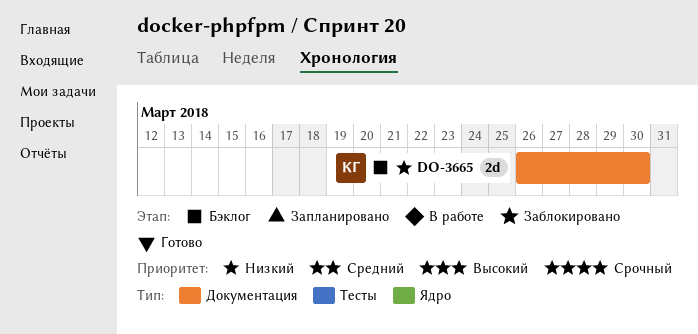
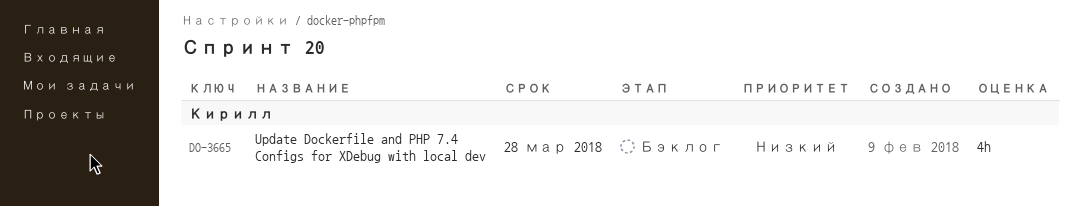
DO-3665, estimate: 2d -> 4h
DO-3665, due: Mar 30 -> Mar 28

